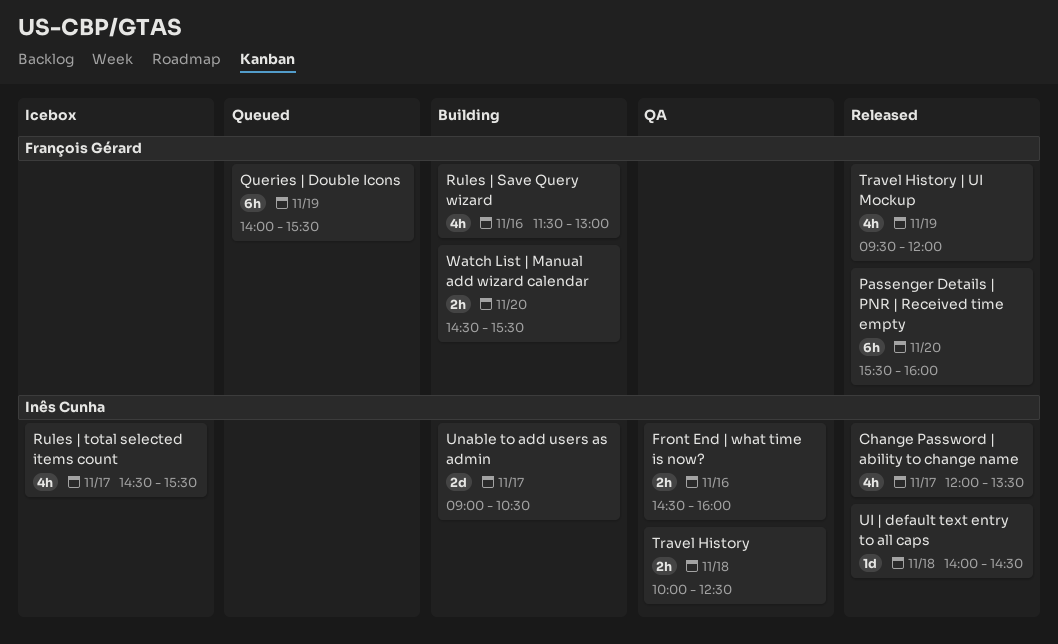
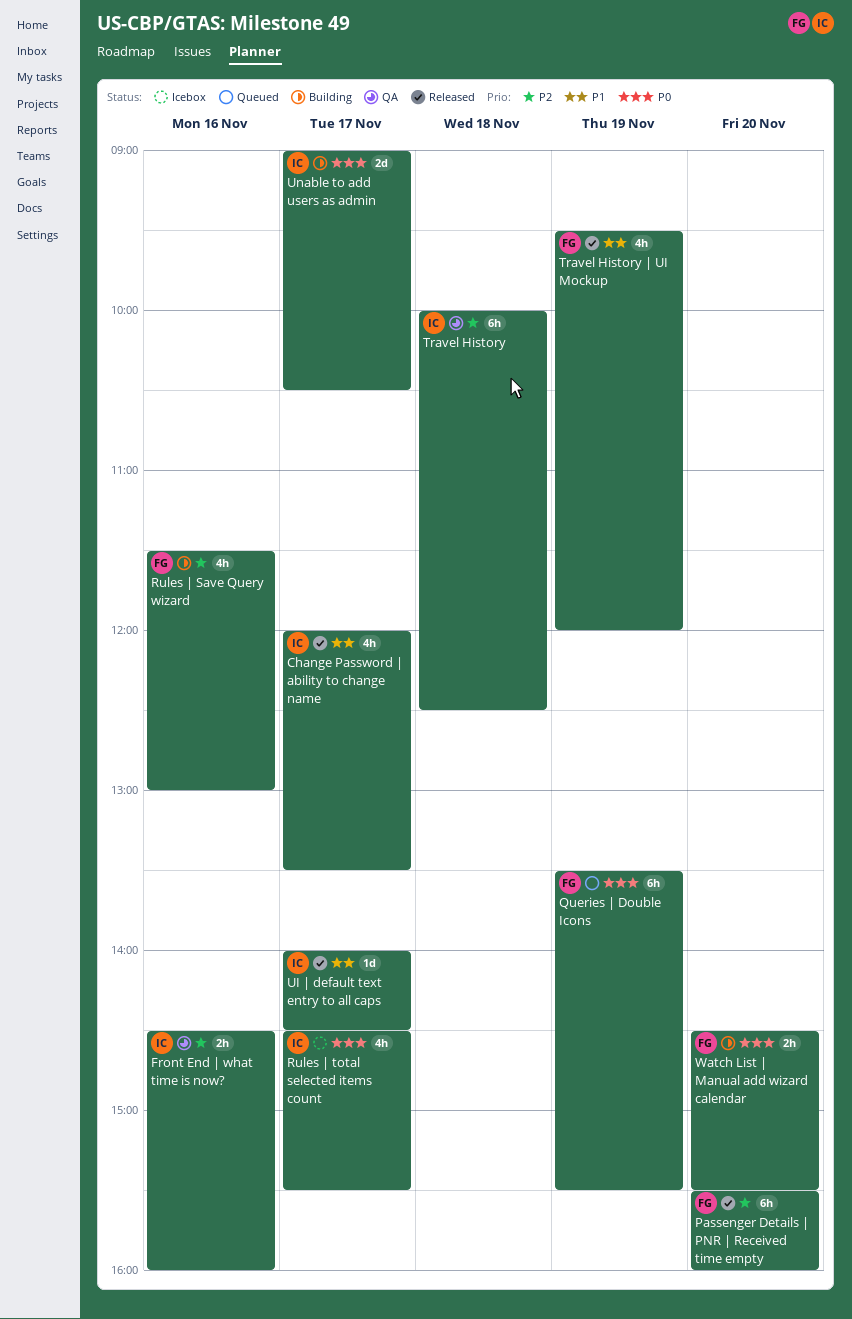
Queries | Double Icons, begins: 14:00 -> 13:30
Travel History, estimate: 2h -> 6h
UI | default text entry to all caps, day: Nov 18 -> Nov 17

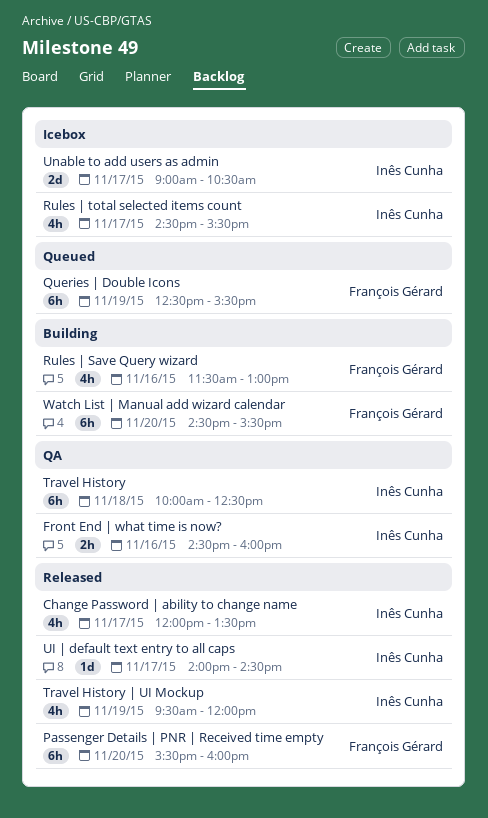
Queries | Double Icons, begins: 13:30 -> 12:30
Travel History | UI Mockup, owner: François Gérard -> Inês Cunha
Unable to add users as admin, status: Building -> Icebox
Watch List | Manual add wizard calendar, estimate: 2h -> 6h

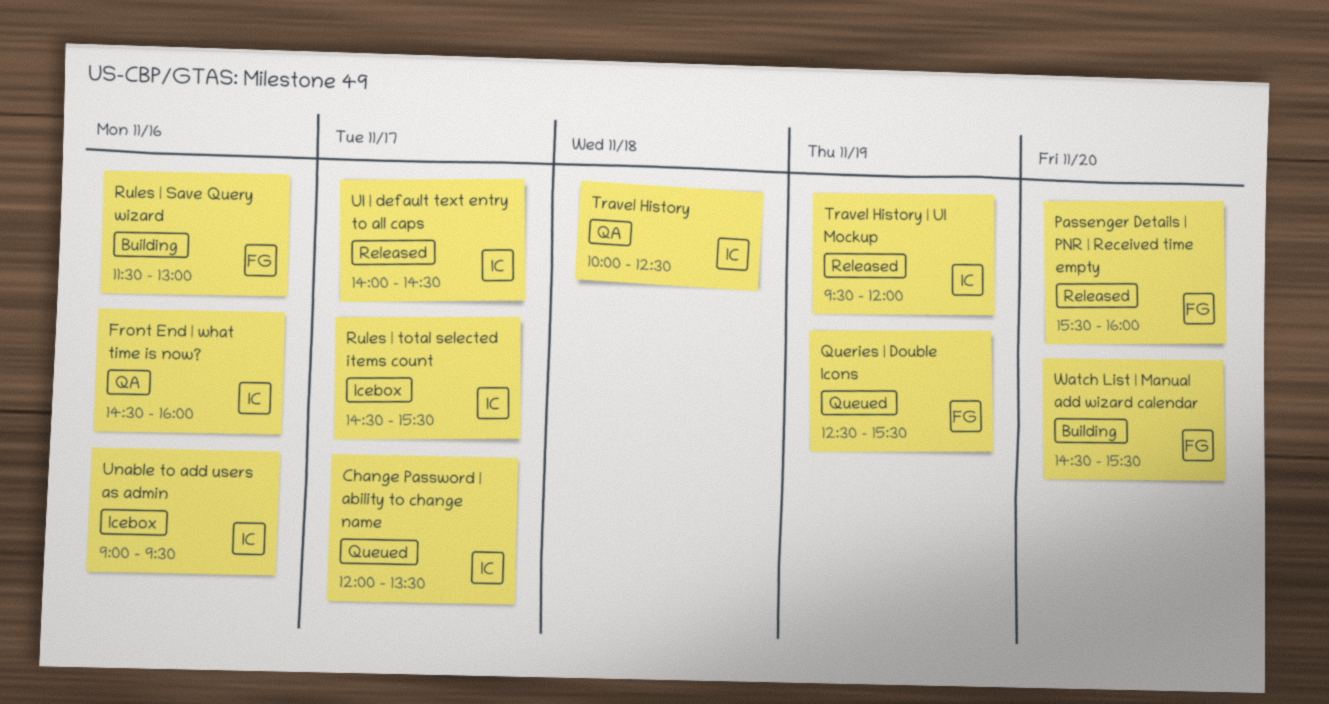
Change Password | ability to change name, status: Released -> Queued
Unable to add users as admin, day: Nov 17 -> Nov 16
Unable to add users as admin, ends: 10:30 -> 09:30

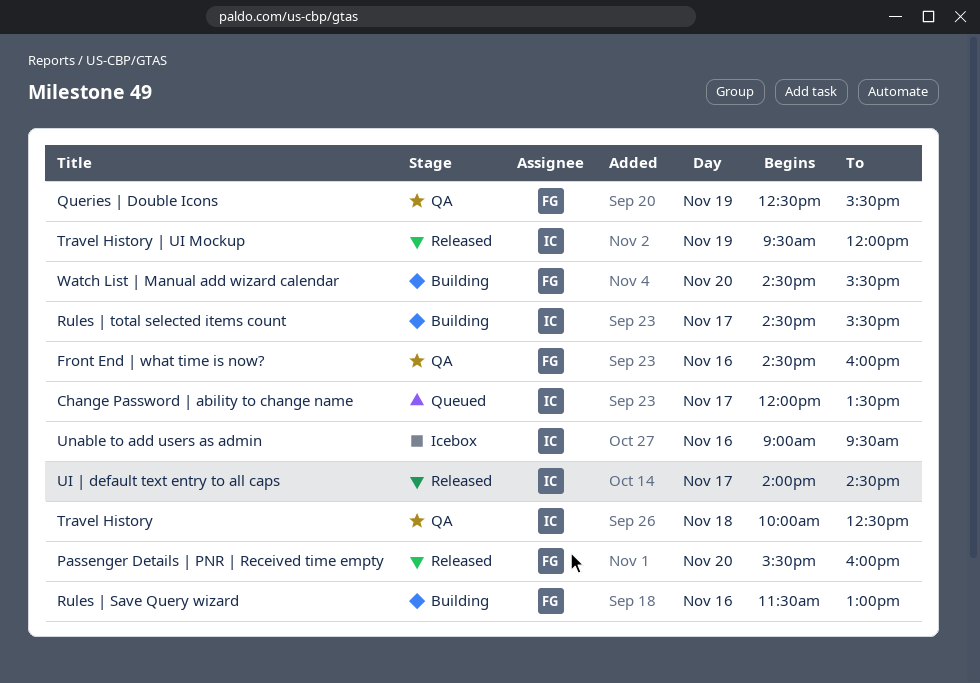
Front End | what time is now?, owner: IC -> FG
Queries | Double Icons, status: Queued -> QA
Rules | total selected items count, status: Icebox -> Building

